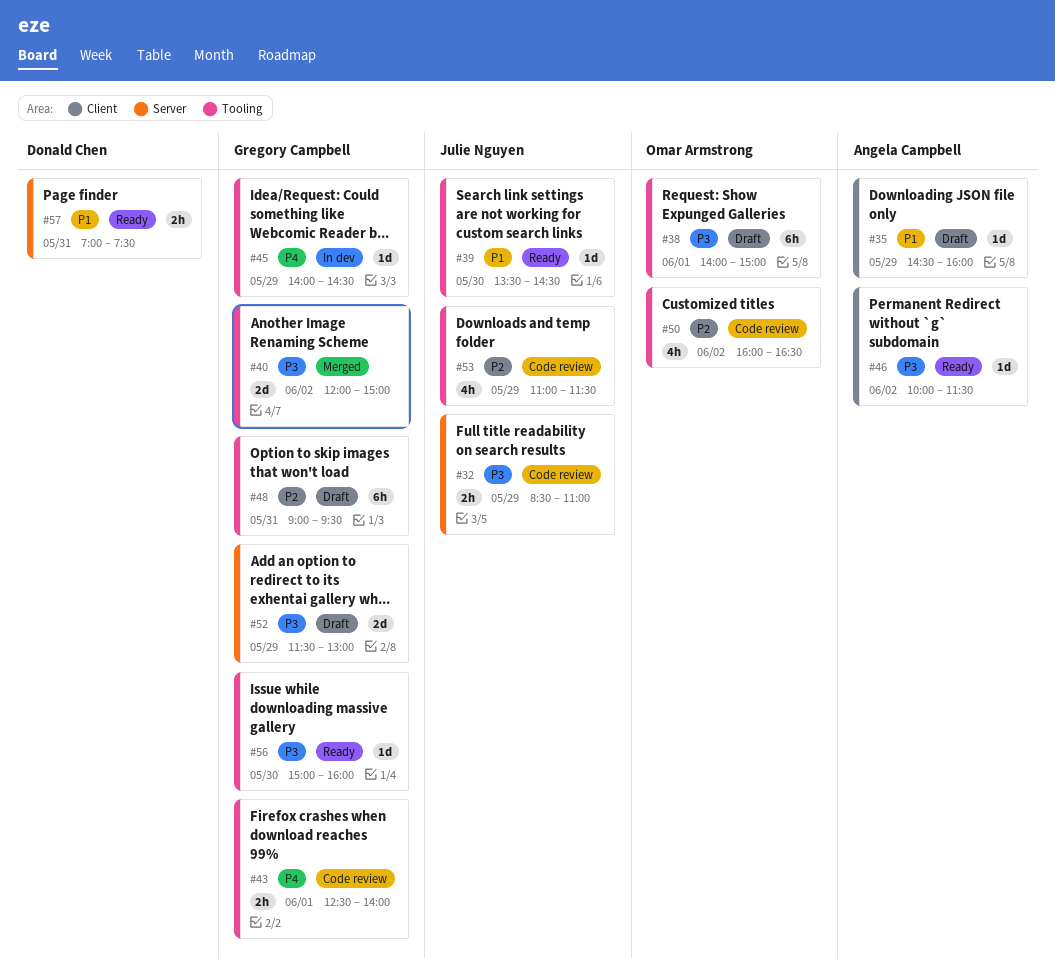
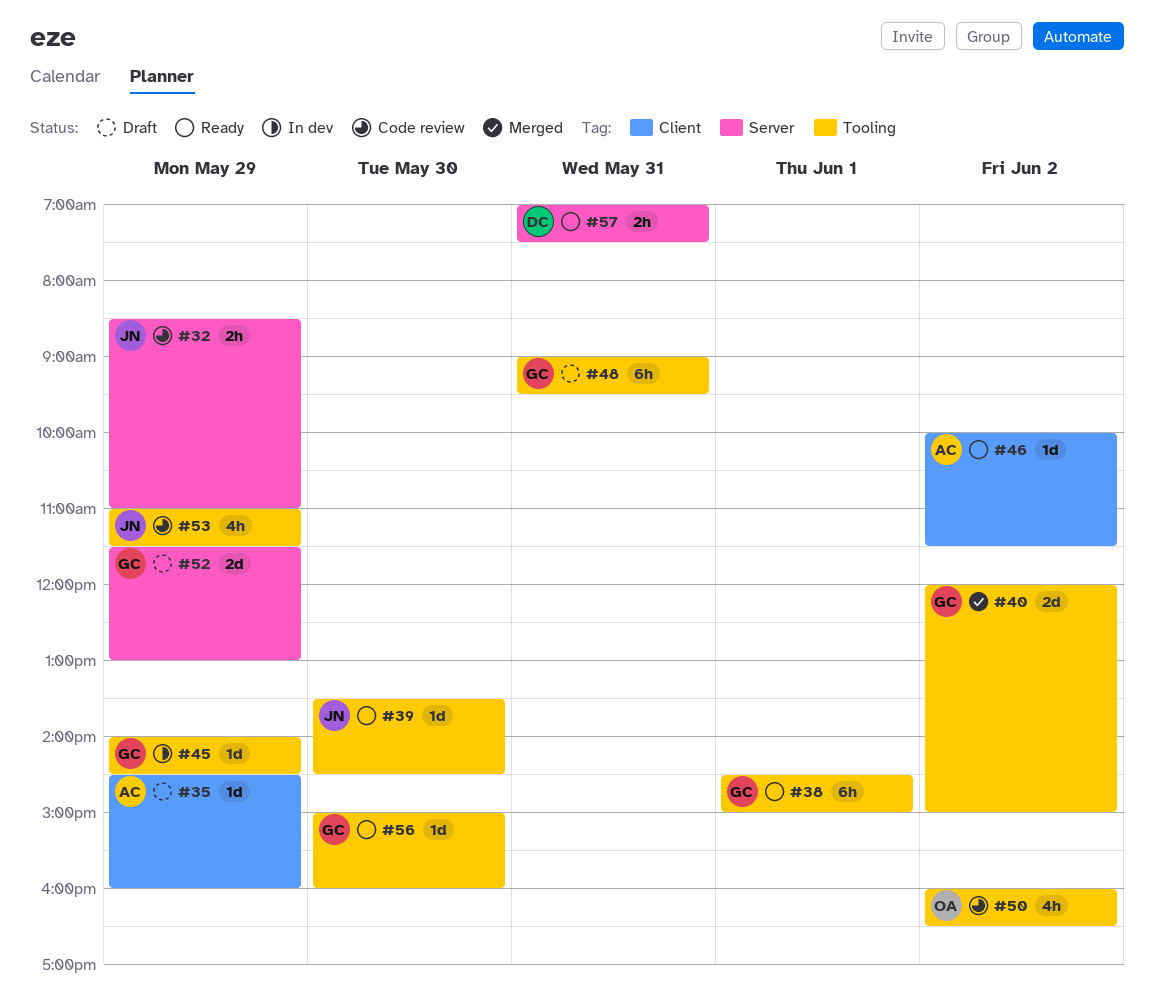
#38, status: Draft -> Ready
#38, owner: Omar Armstrong -> Gregory Campbell
#38, begins: 14:00 -> 14:30
#43: present -> none

